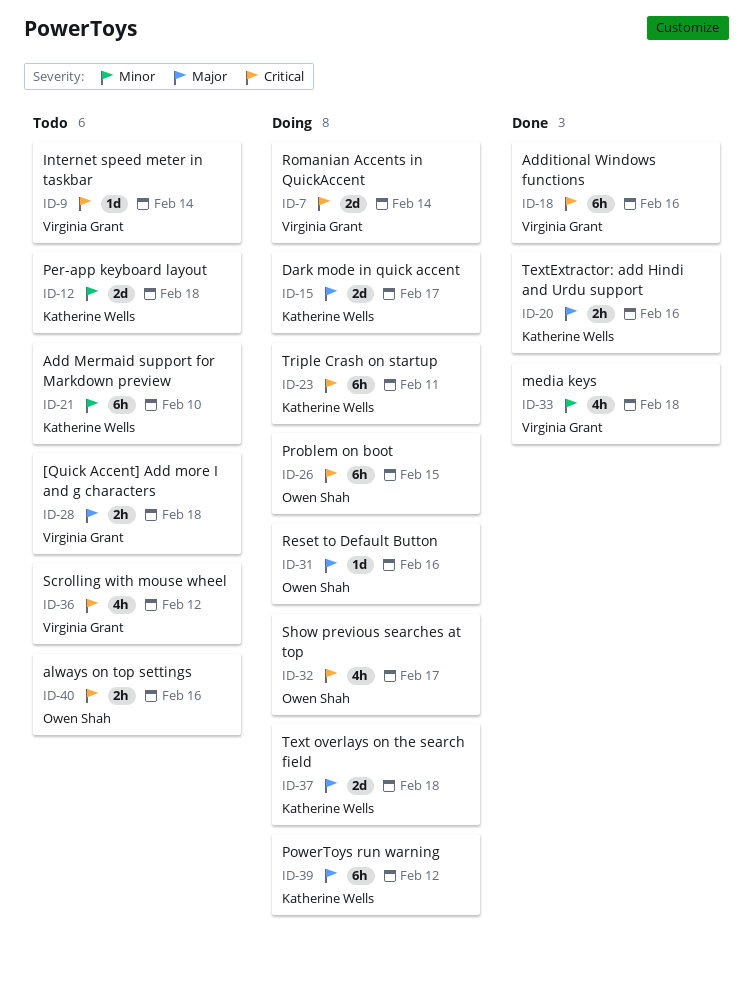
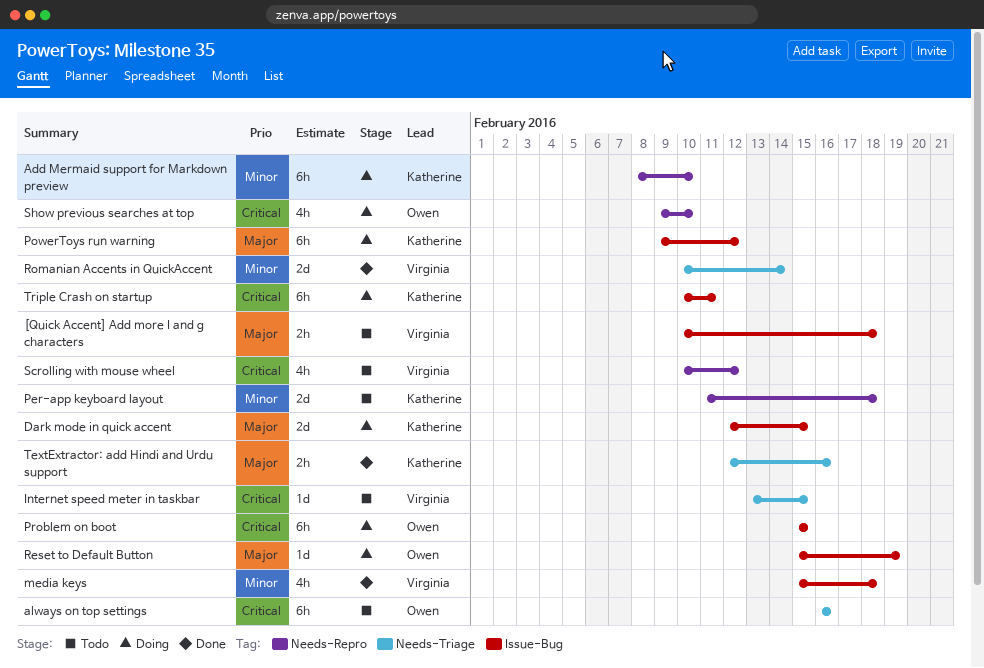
Add Mermaid support for Markdown preview, status: Todo -> Doing
Additional Windows functions: present -> none
always on top settings, estimate: 2h -> 6h
Dark mode in quick accent, due: Feb 17 -> Feb 15
Internet speed meter in taskbar, due: Feb 14 -> Feb 15
Reset to Default Button, due: Feb 16 -> Feb 19
Romanian Accents in QuickAccent, status: Doing -> Done
Romanian Accents in QuickAccent, priority: Critical -> Minor
Show previous searches at top, due: Feb 17 -> Feb 10
Text overlays on the search field: present -> none

